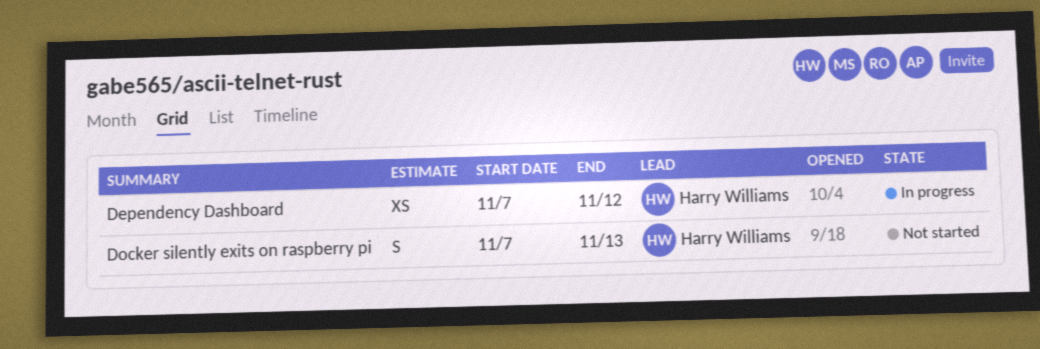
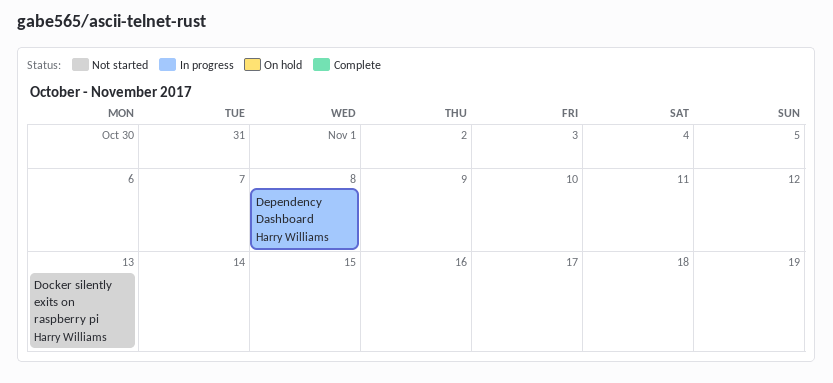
Dependency Dashboard, due: Nov 12 -> Nov 8

